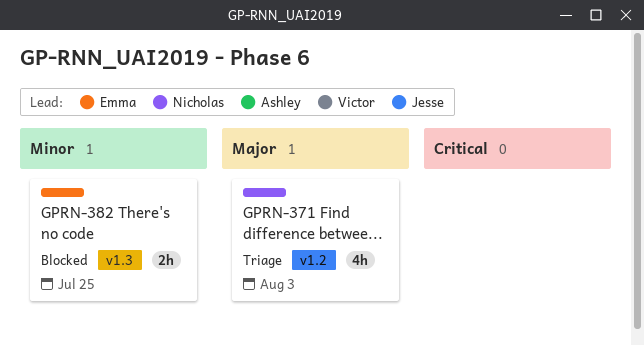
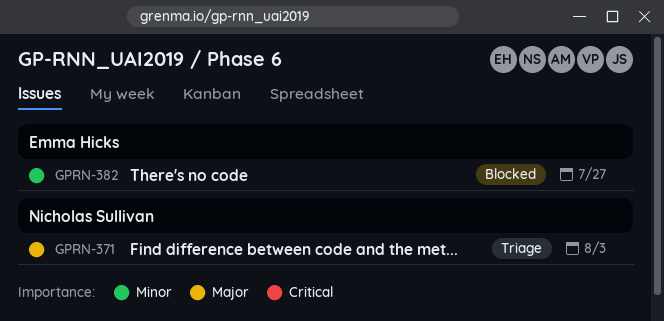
GPRN-382, due: Jul 25 -> Jul 27

